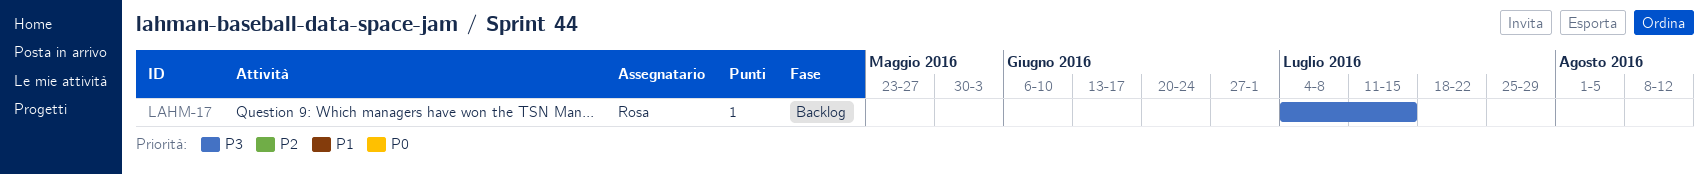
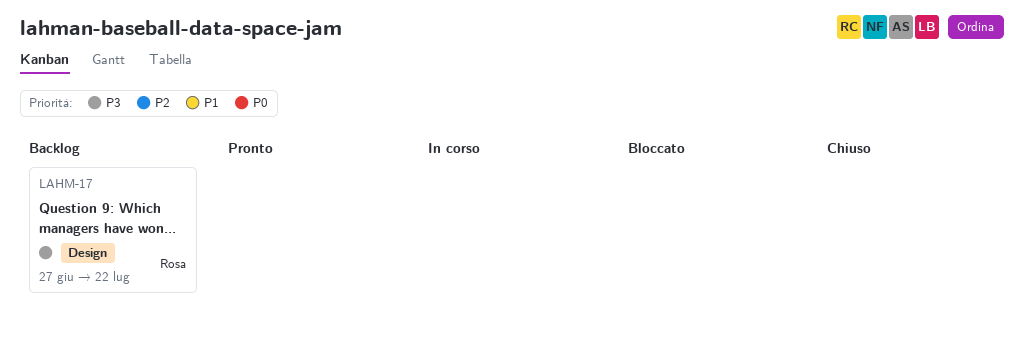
LAHM-17, start: Jul 4 -> Jun 27
LAHM-17, due: Jul 15 -> Jul 22

